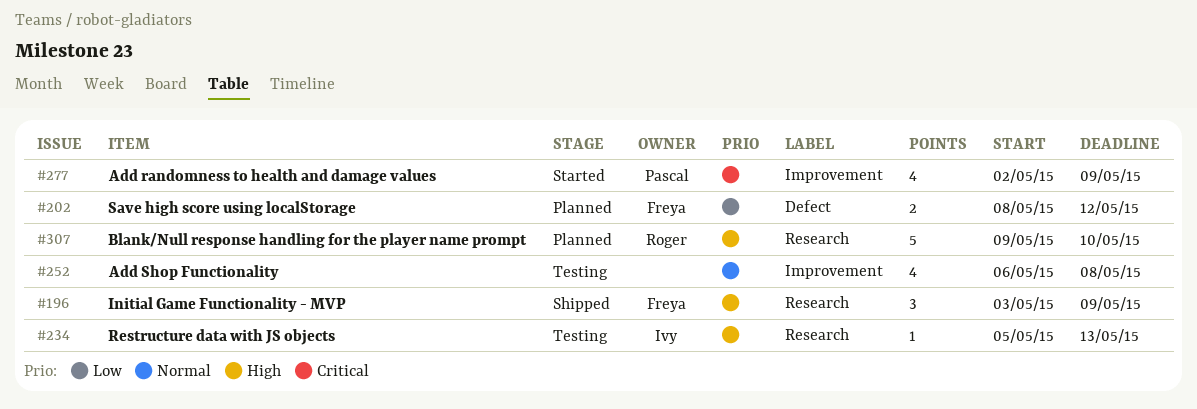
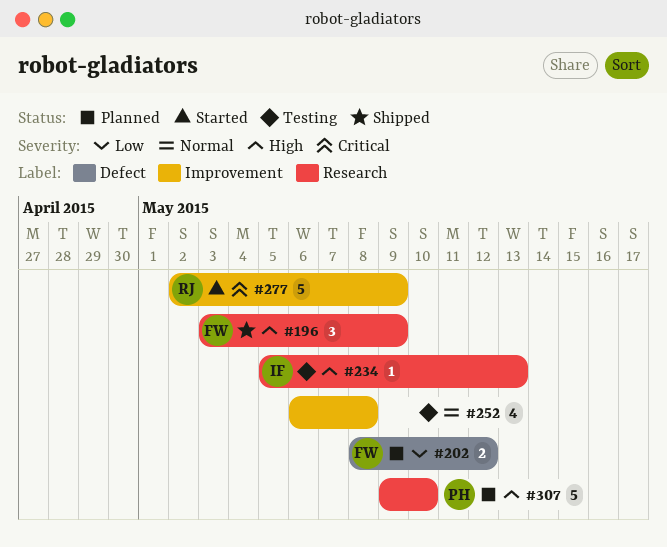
#277, owner: Pascal -> Roger
#277, estimate: 4 -> 5
#307, owner: Roger -> Pascal

